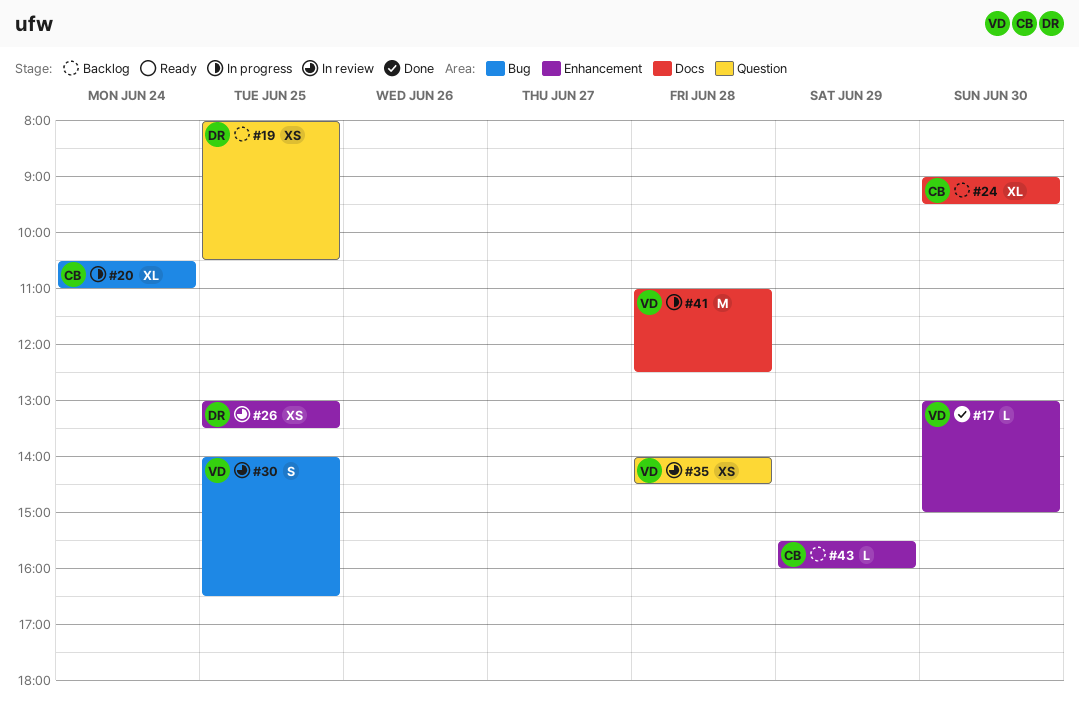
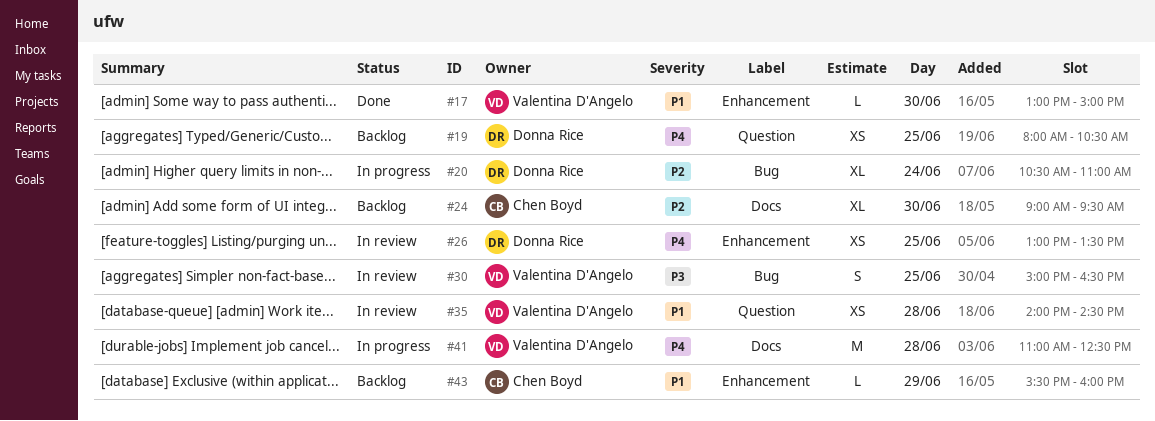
#20, owner: Chen Boyd -> Donna Rice
#30, begins: 14:00 -> 15:00

